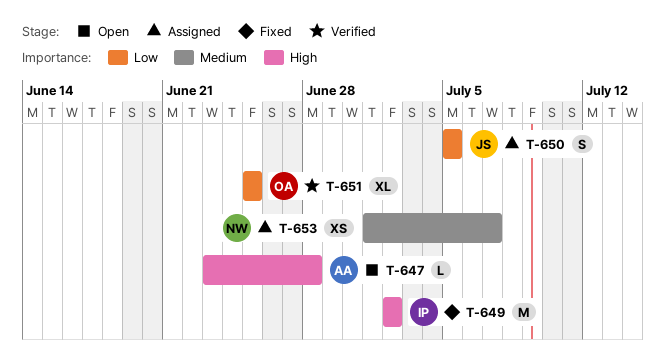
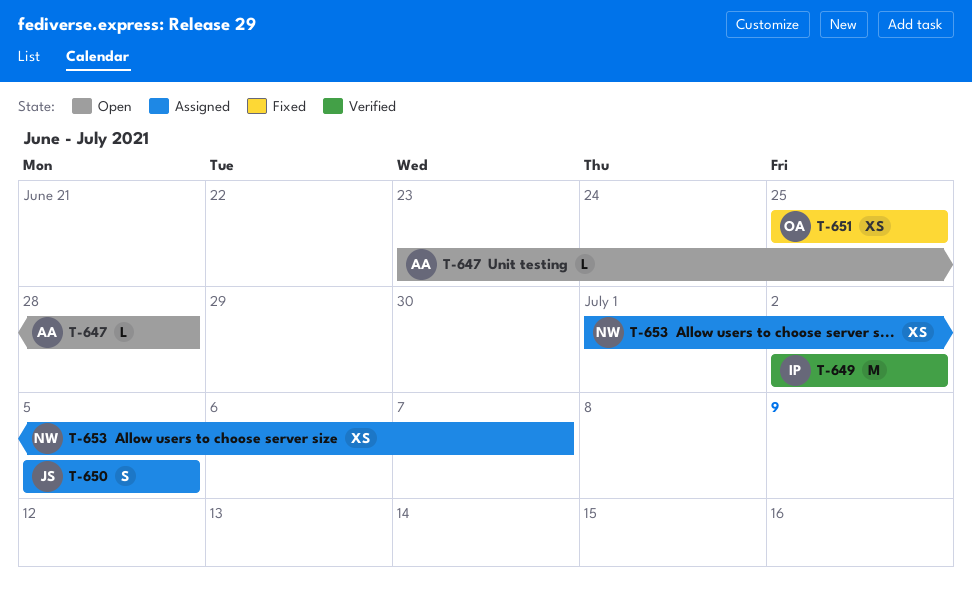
T-649, status: Fixed -> Verified
T-651, status: Verified -> Fixed
T-651, estimate: XL -> XS

